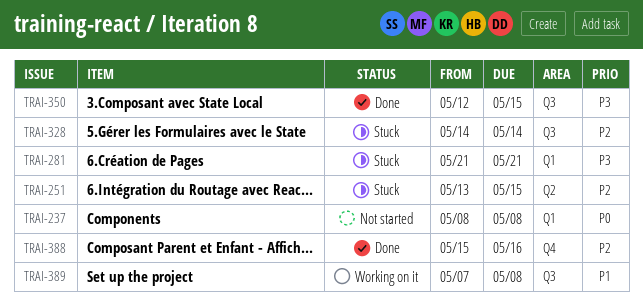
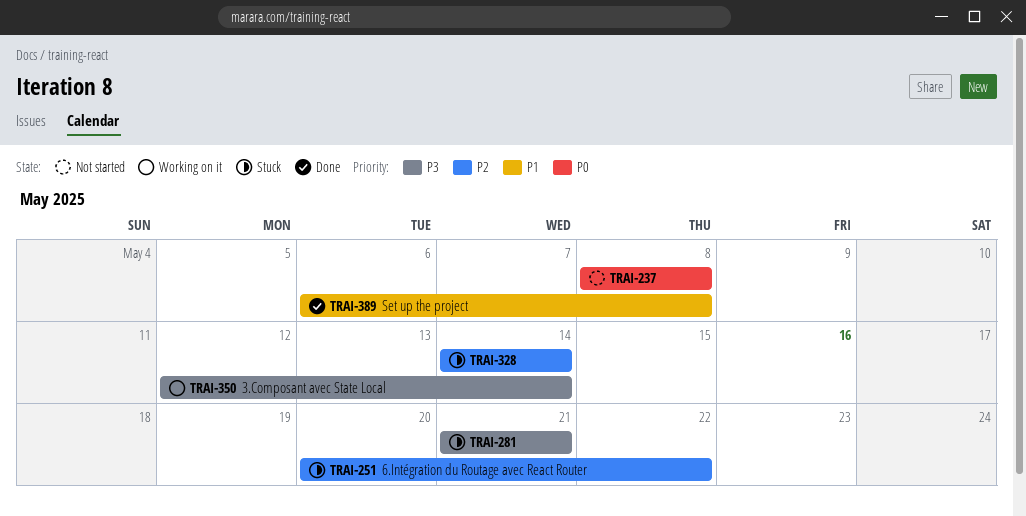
TRAI-251, start: May 13 -> May 20
TRAI-251, due: May 15 -> May 22
TRAI-350, status: Done -> Working on it
TRAI-350, due: May 15 -> May 14
TRAI-388: present -> none
TRAI-389, status: Working on it -> Done
TRAI-389, start: May 7 -> May 6

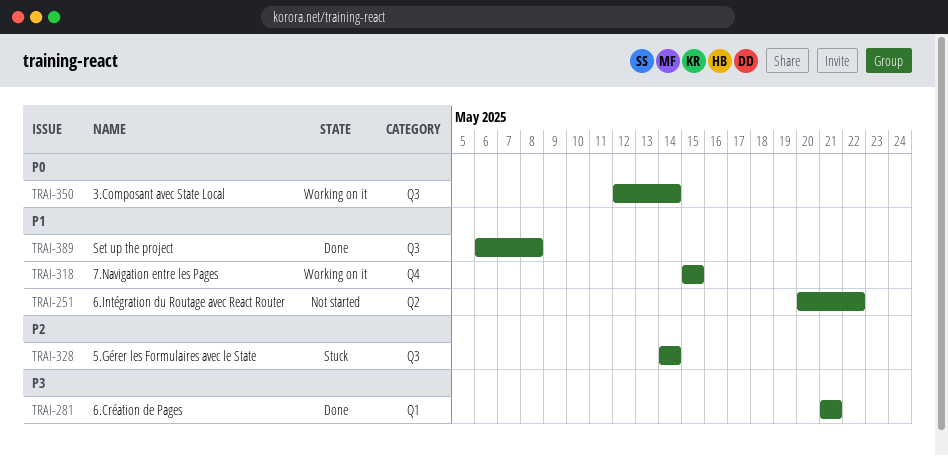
TRAI-237: present -> none
TRAI-251, status: Stuck -> Not started
TRAI-251, priority: P2 -> P1
TRAI-281, status: Stuck -> Done
TRAI-318: none -> present
TRAI-350, priority: P3 -> P0

